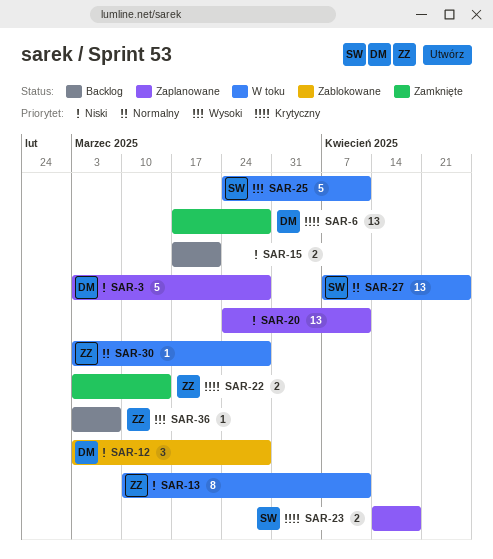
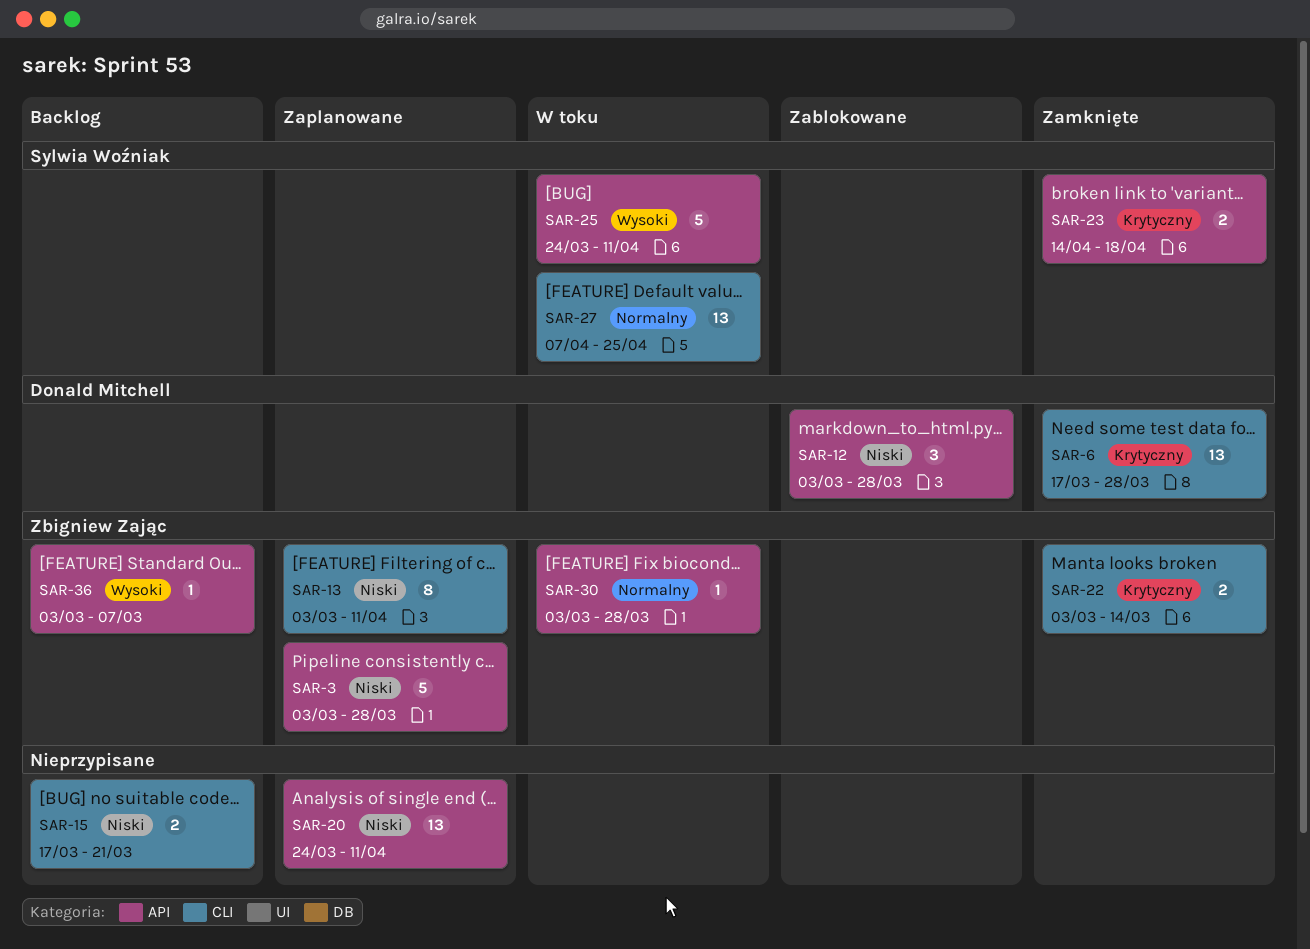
SAR-3, owner: Donald Mitchell -> Zbigniew Zając
SAR-13, status: W toku -> Zaplanowane
SAR-13, start: Mar 10 -> Mar 3
SAR-23, status: Zaplanowane -> Zamknięte

